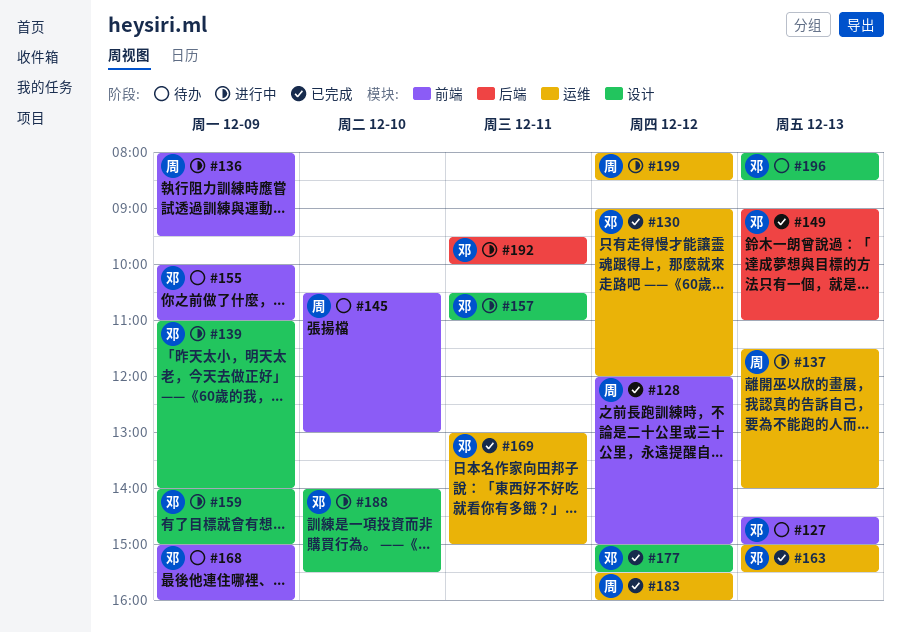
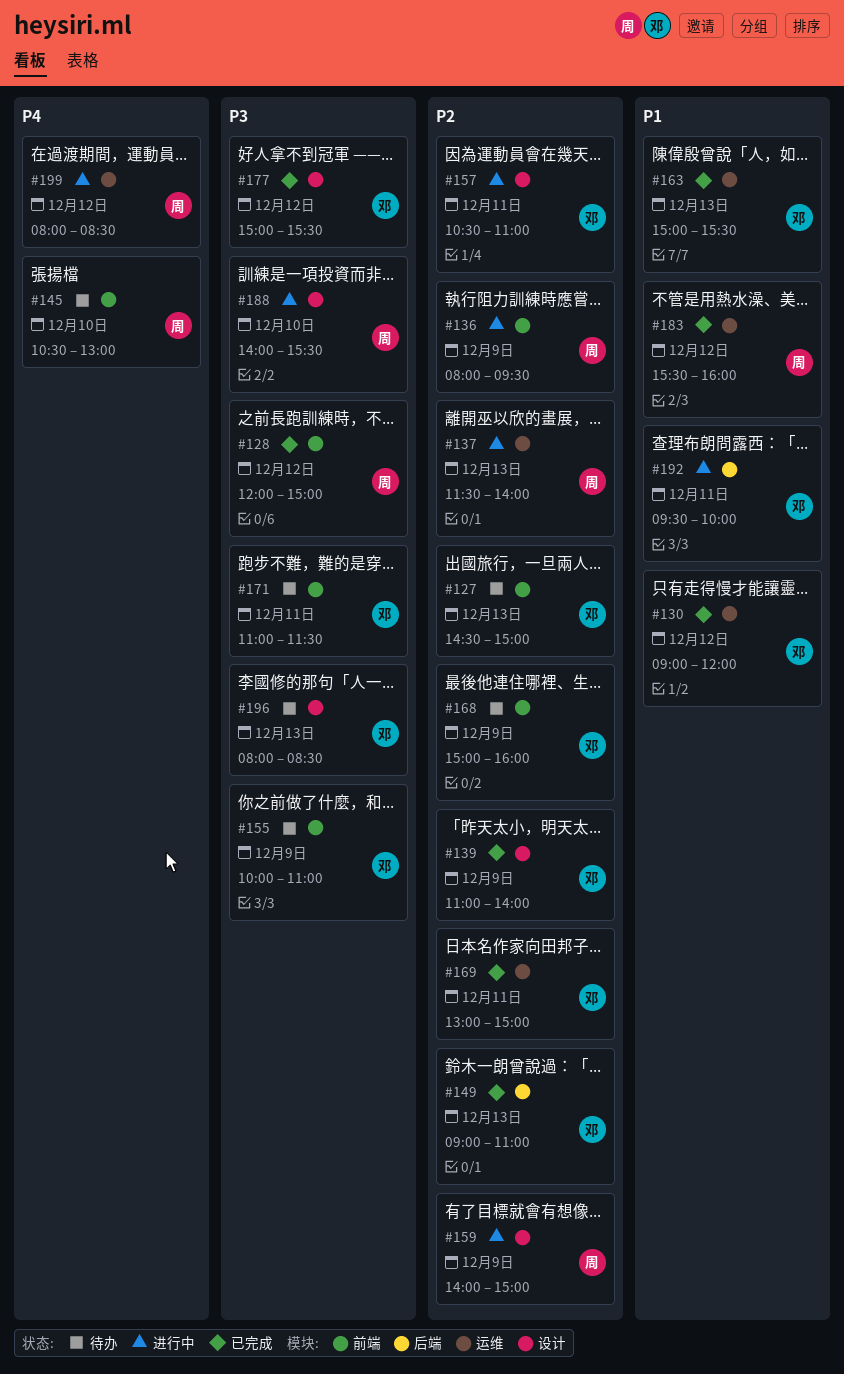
#139, status: 进行中 -> 已完成
#159, owner: 邓 -> 周
#171: none -> present
#188, owner: 邓 -> 周

